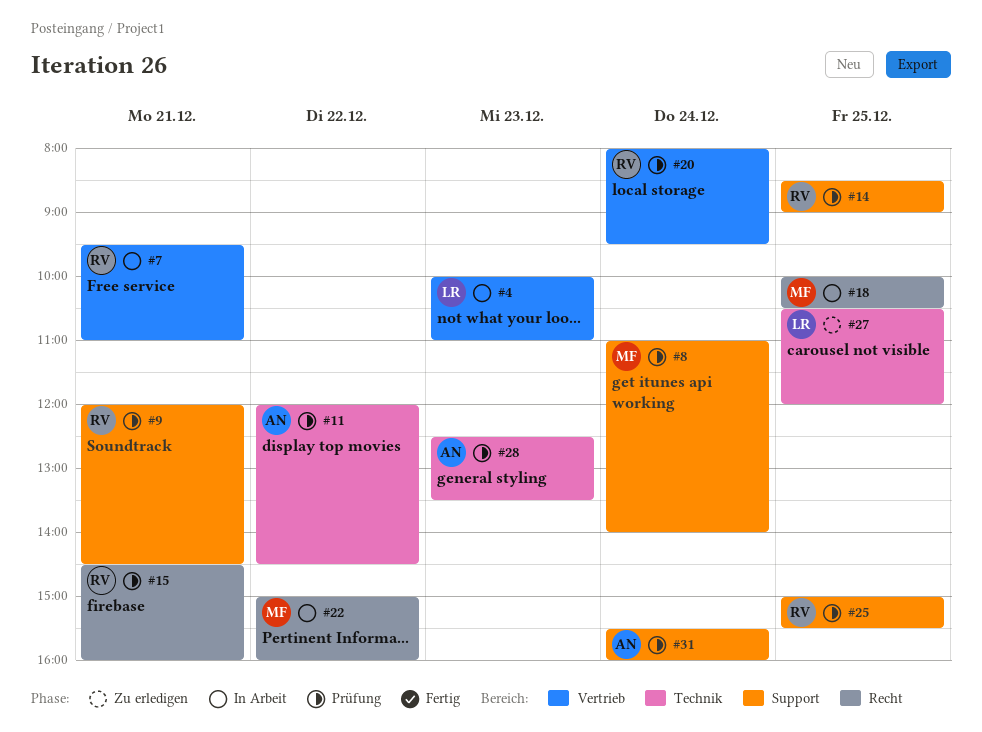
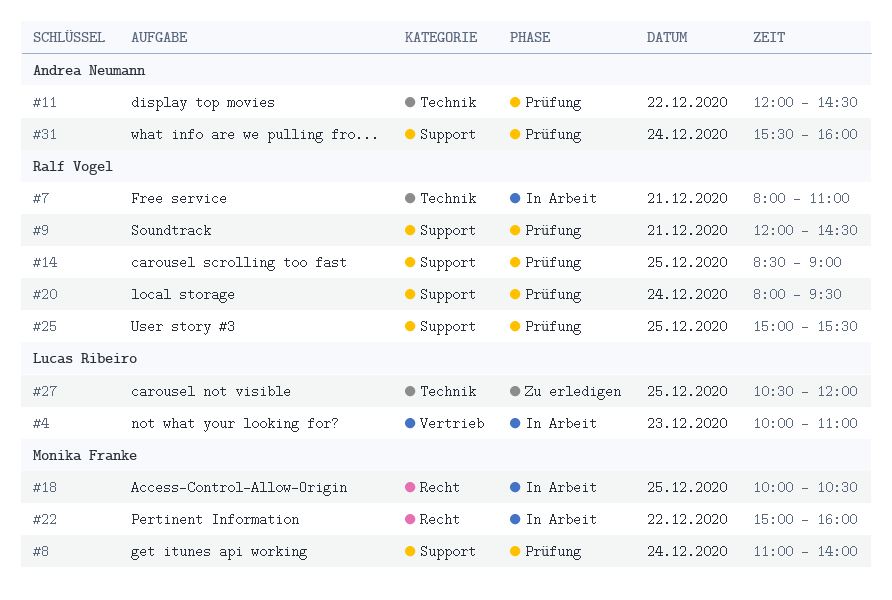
#7, label: Vertrieb -> Technik
#7, begins: 09:30 -> 08:00
#15: present -> none
#20, label: Vertrieb -> Support
#28: present -> none

